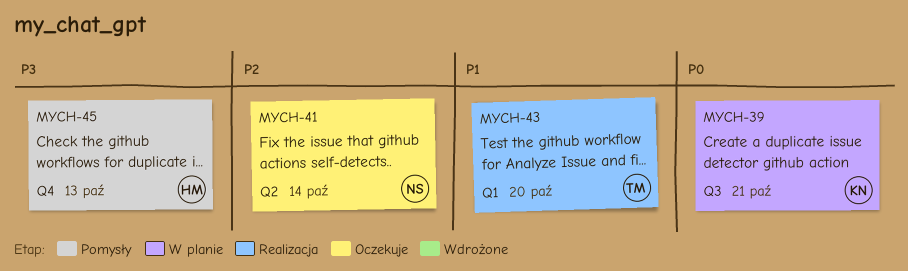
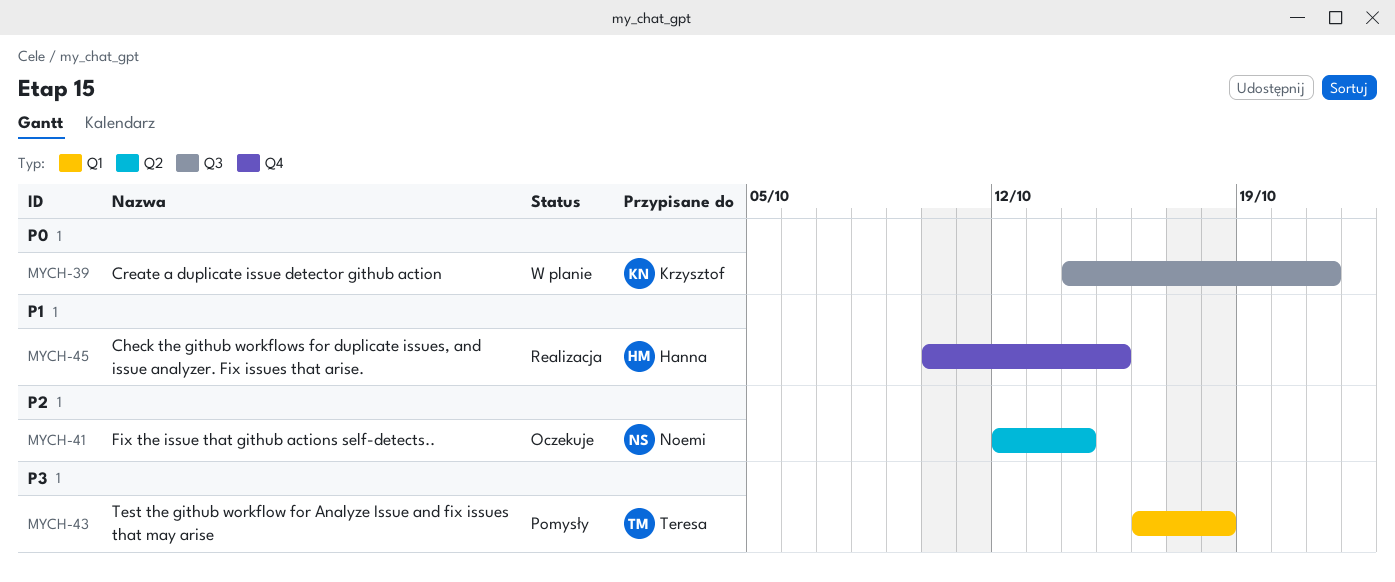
MYCH-43, status: Realizacja -> Pomysły
MYCH-43, priority: P1 -> P3
MYCH-43, due: Oct 20 -> Oct 18
MYCH-45, status: Pomysły -> Realizacja
MYCH-45, priority: P3 -> P1
MYCH-45, due: Oct 13 -> Oct 15

